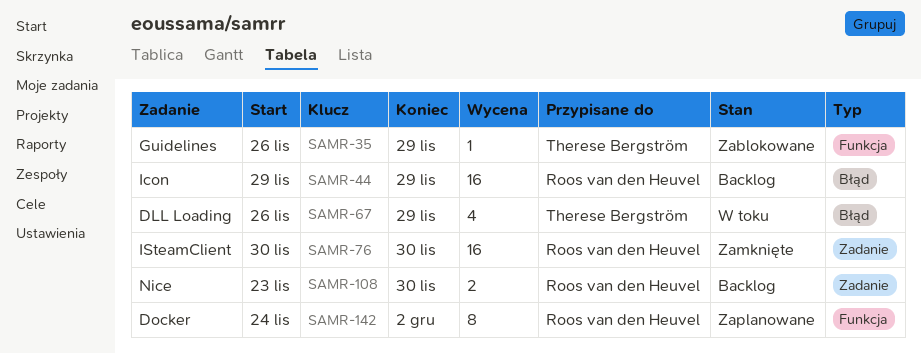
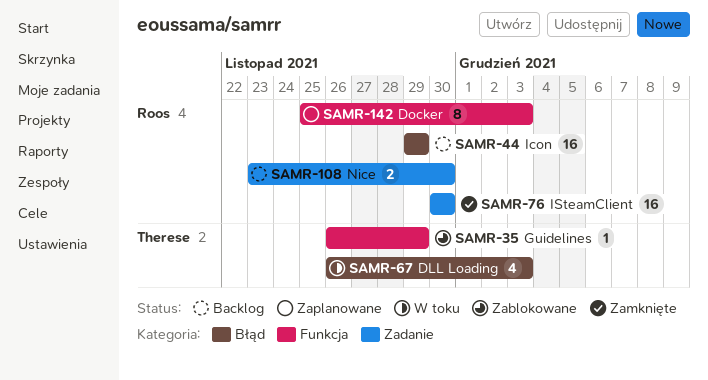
SAMR-67, due: Nov 29 -> Dec 3
SAMR-142, start: Nov 24 -> Nov 25
SAMR-142, due: Dec 2 -> Dec 3

